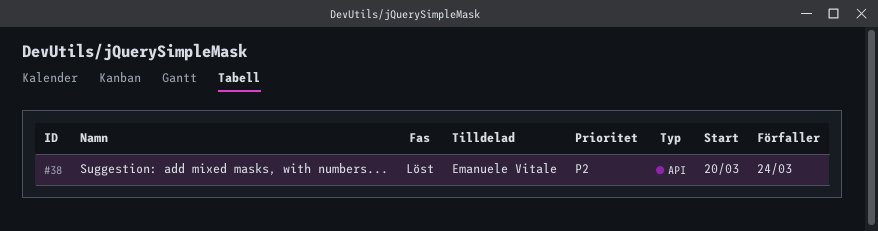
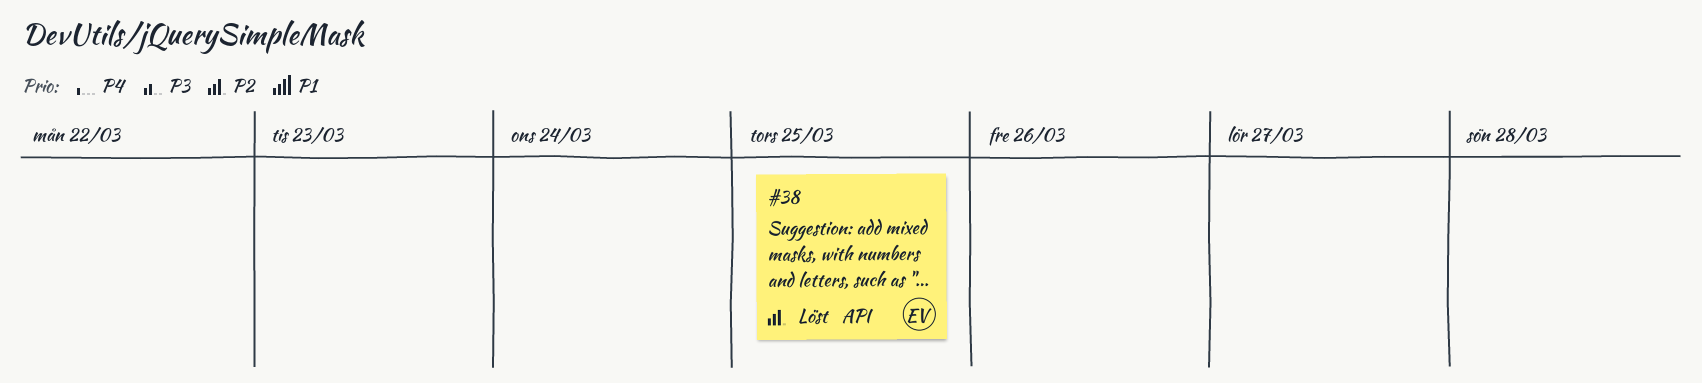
#38, due: Mar 24 -> Mar 25

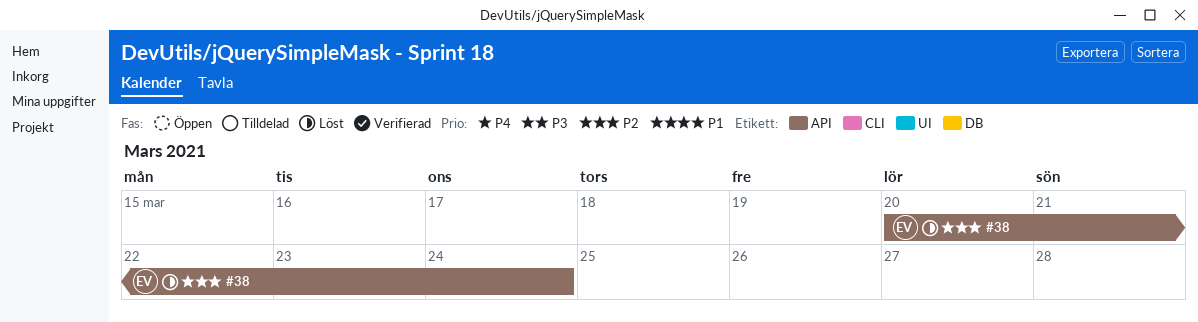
#38, due: Mar 25 -> Mar 24

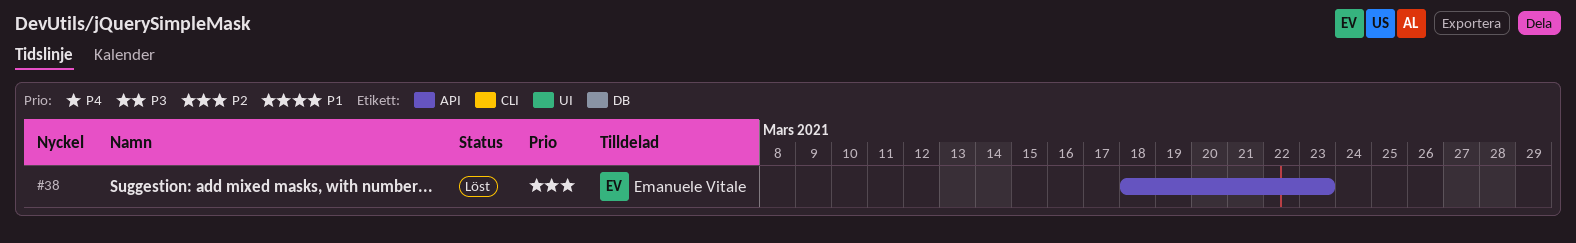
#38, start: Mar 20 -> Mar 18
#38, due: Mar 24 -> Mar 23

